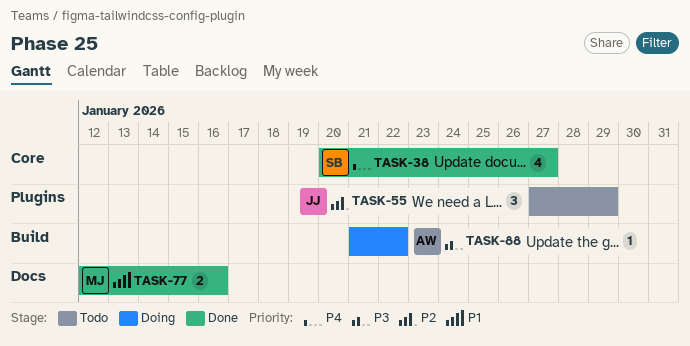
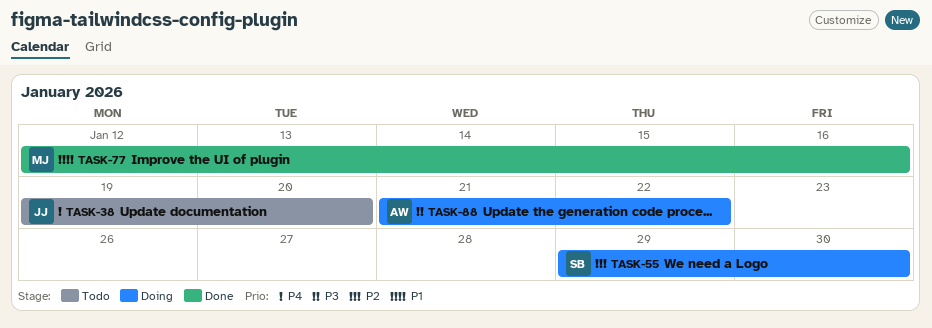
TASK-38, status: Done -> Todo
TASK-38, owner: SB -> JJ
TASK-38, start: Jan 20 -> Jan 19
TASK-38, due: Jan 27 -> Jan 20
TASK-55, status: Todo -> Doing
TASK-55, owner: JJ -> SB
TASK-55, start: Jan 27 -> Jan 29
TASK-55, due: Jan 29 -> Jan 30

